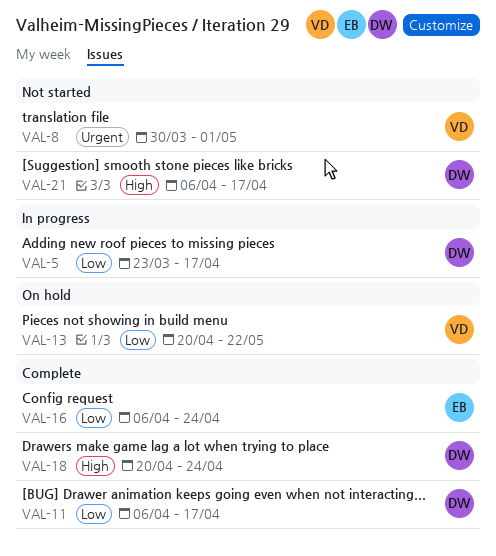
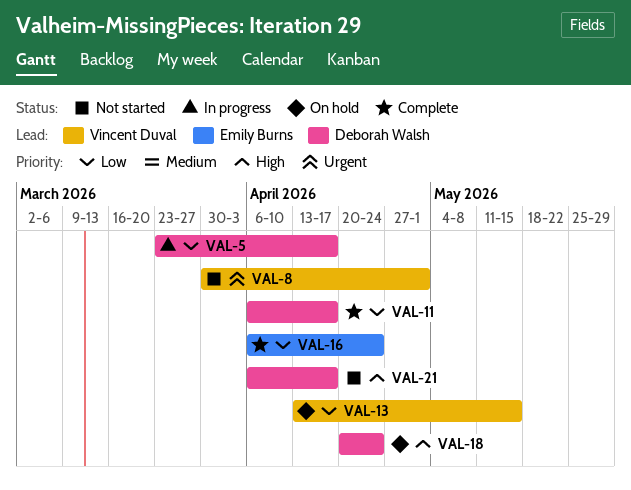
VAL-13, start: Apr 20 -> Apr 13
VAL-13, due: May 22 -> May 15
VAL-18, status: Complete -> On hold

